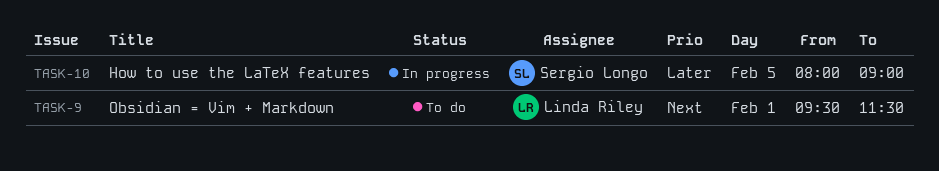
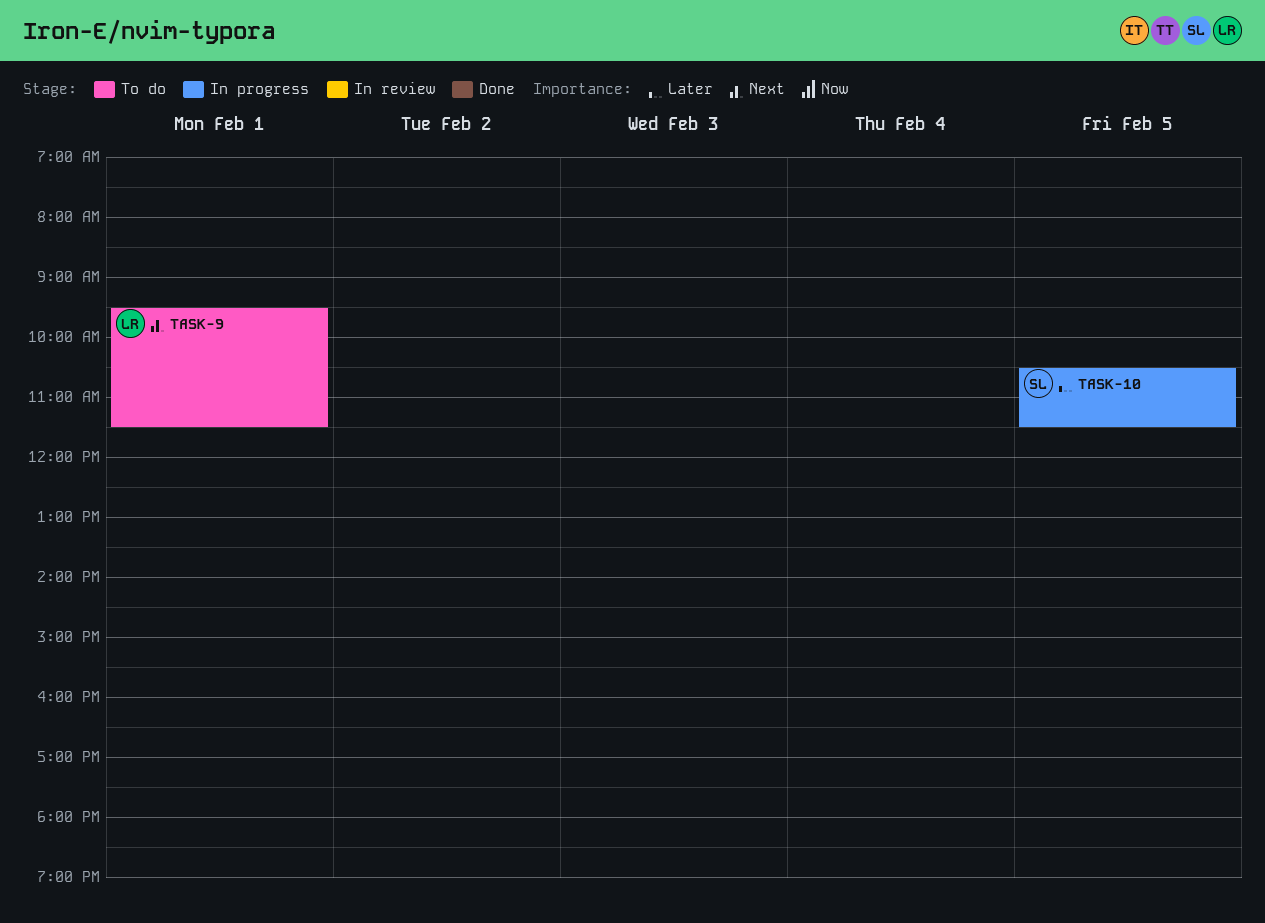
TASK-10, begins: 08:00 -> 10:30
TASK-10, ends: 09:00 -> 11:30

